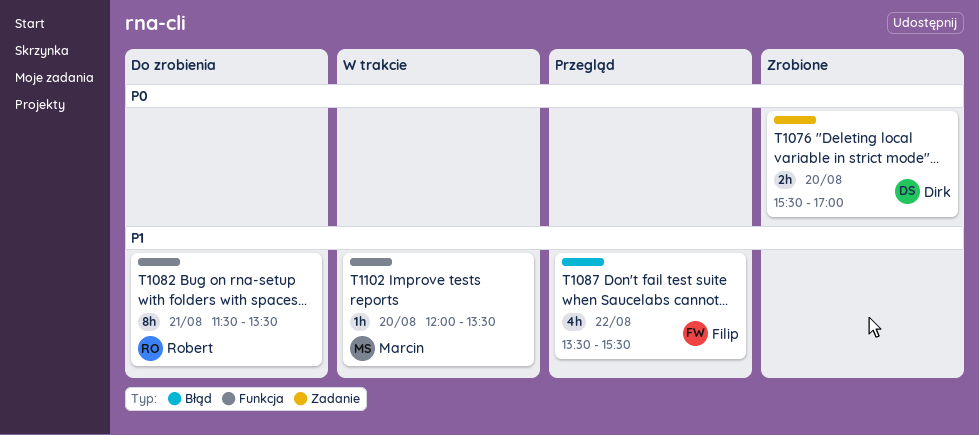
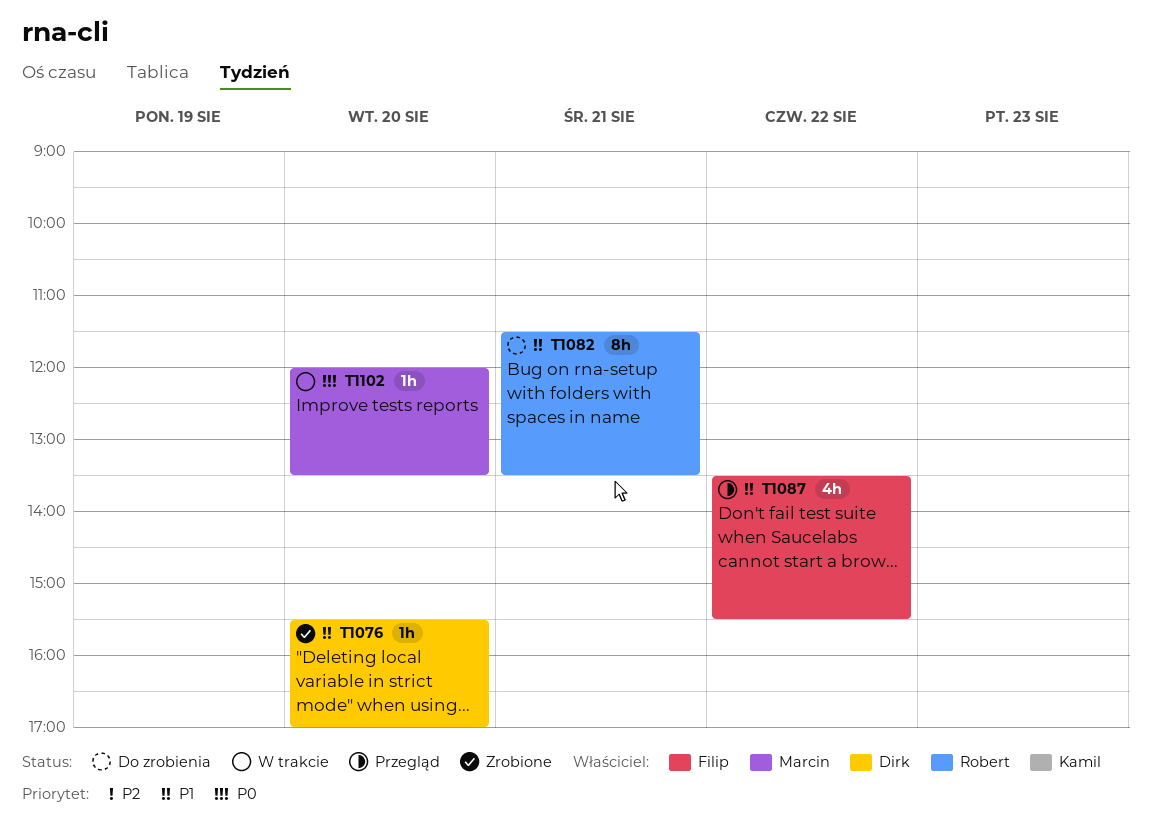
T1076, priority: P0 -> P1
T1076, estimate: 2h -> 1h
T1102, priority: P1 -> P0

